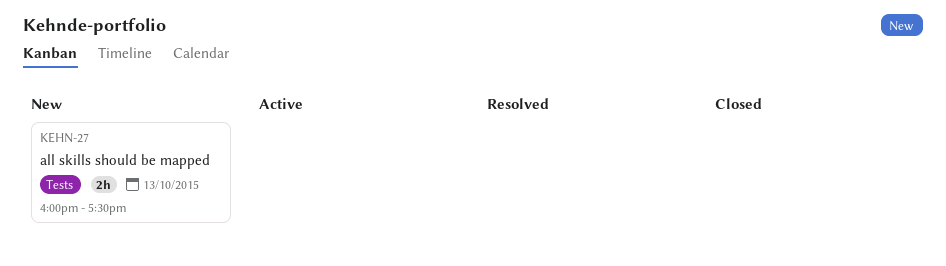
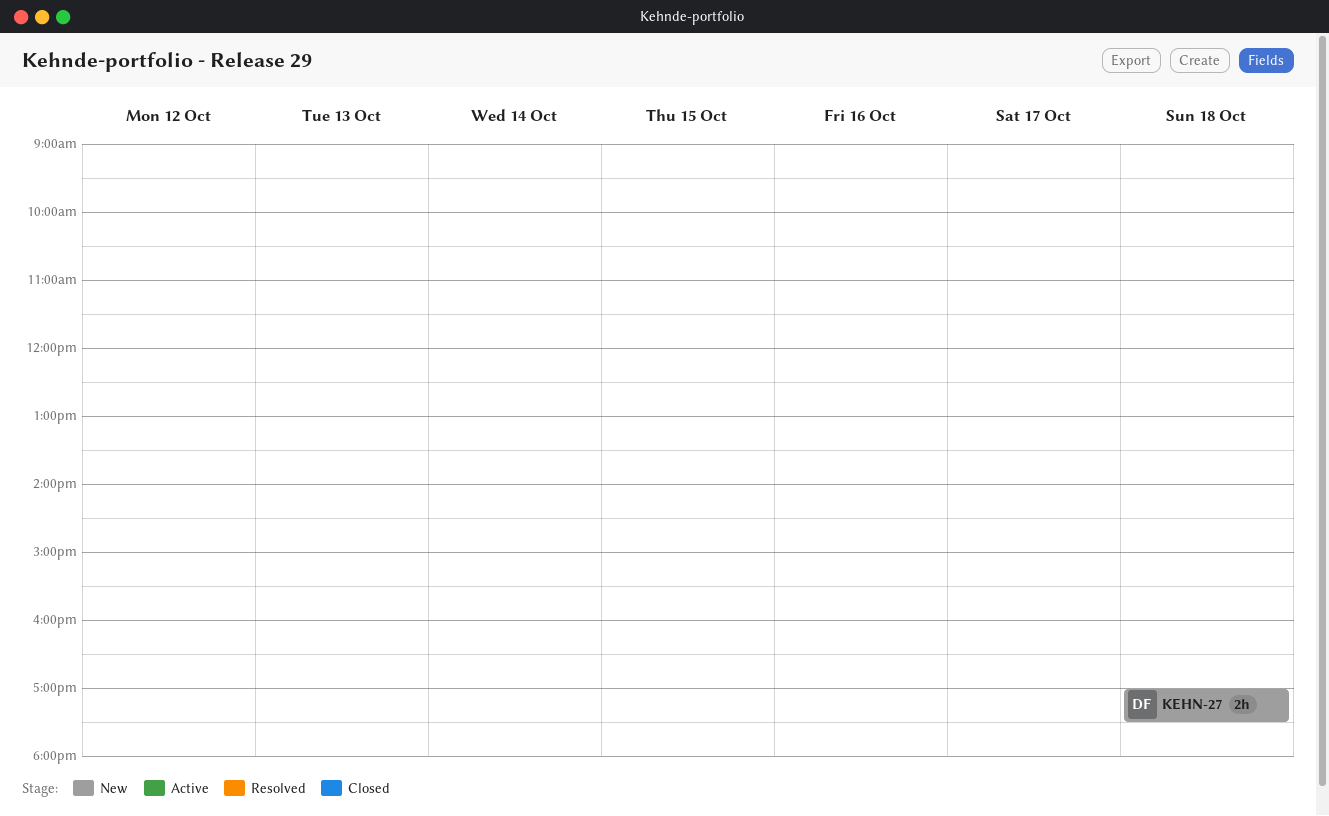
KEHN-27, day: Oct 13 -> Oct 18
KEHN-27, begins: 16:00 -> 17:00

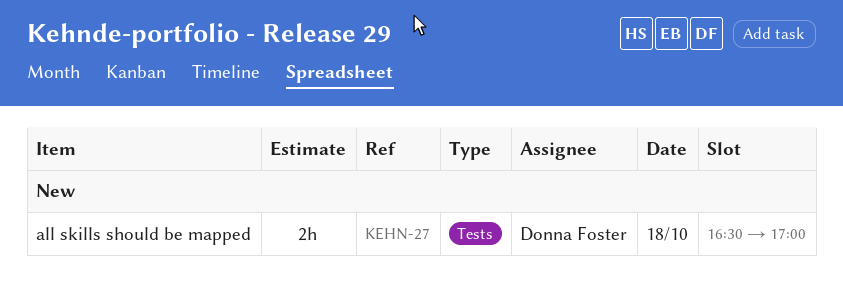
KEHN-27, begins: 17:00 -> 16:30
KEHN-27, ends: 17:30 -> 17:00

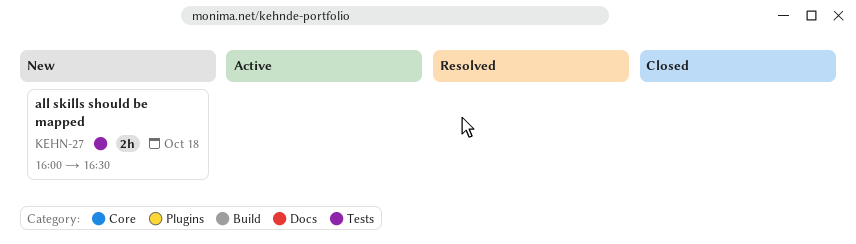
KEHN-27, begins: 16:30 -> 16:00
KEHN-27, ends: 17:00 -> 16:30

